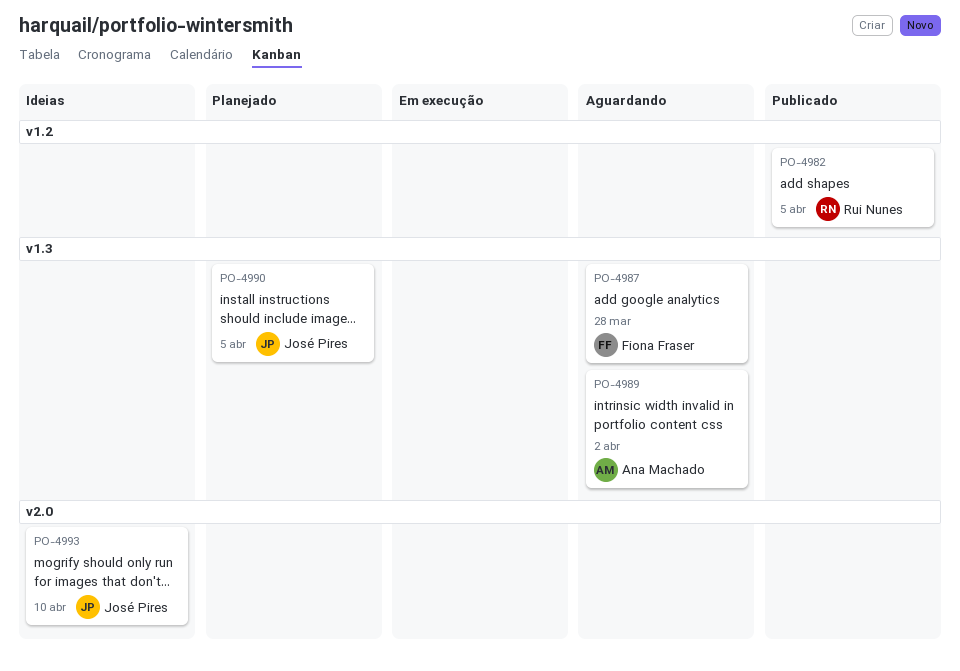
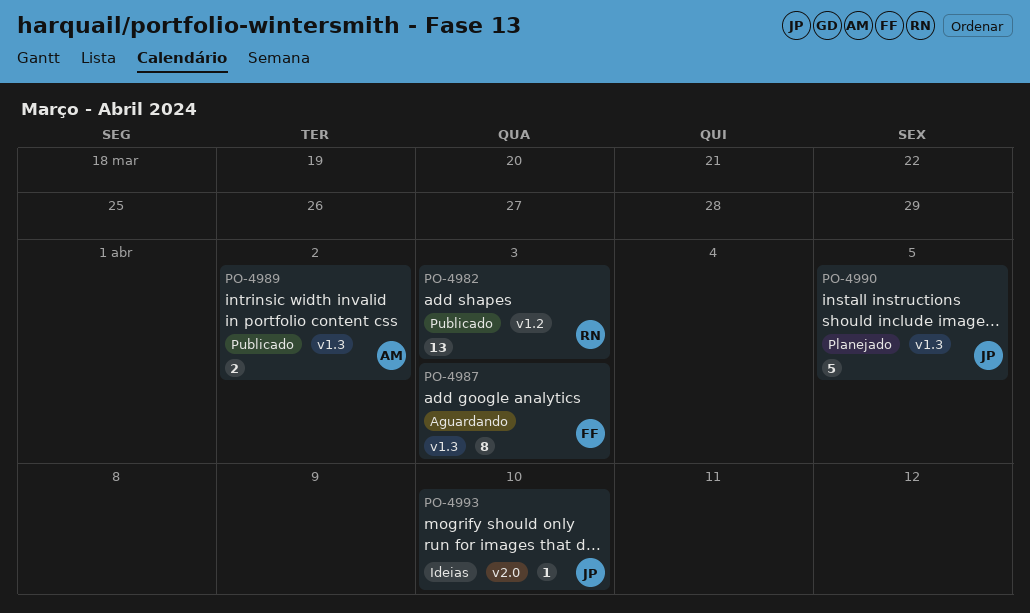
PO-4982, due: Apr 5 -> Apr 3
PO-4987, due: Mar 28 -> Apr 3
PO-4989, status: Aguardando -> Publicado

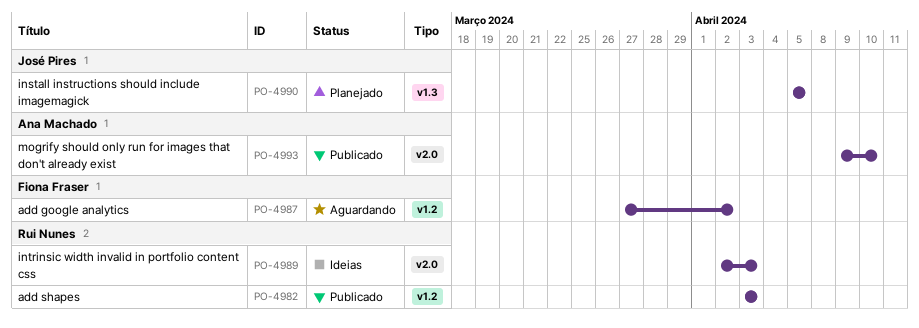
PO-4987, label: v1.3 -> v1.2
PO-4987, due: Apr 3 -> Apr 2
PO-4989, status: Publicado -> Ideias
PO-4989, owner: Ana Machado -> Rui Nunes
PO-4989, label: v1.3 -> v2.0
PO-4989, due: Apr 2 -> Apr 3
PO-4993, status: Ideias -> Publicado
PO-4993, owner: José Pires -> Ana Machado

